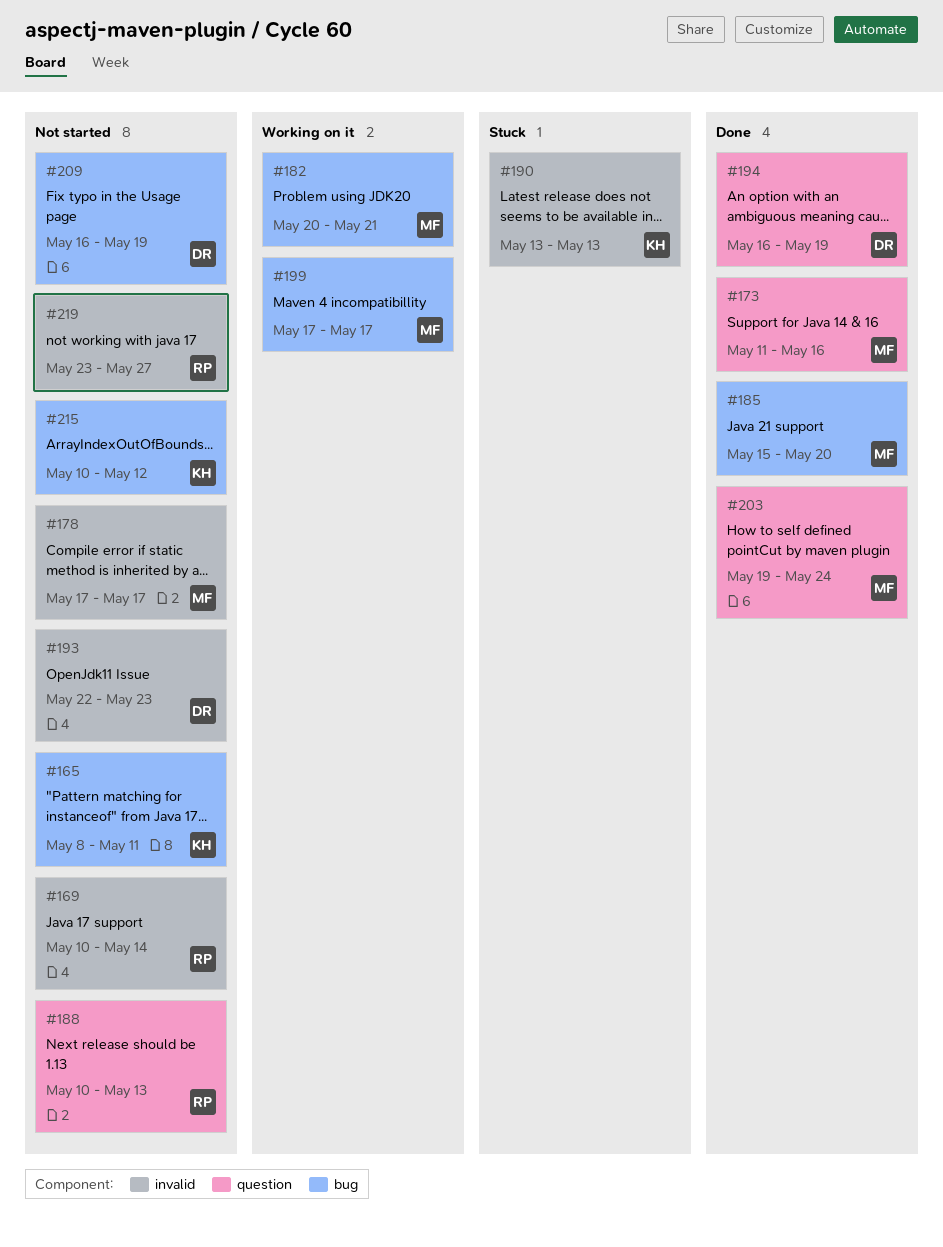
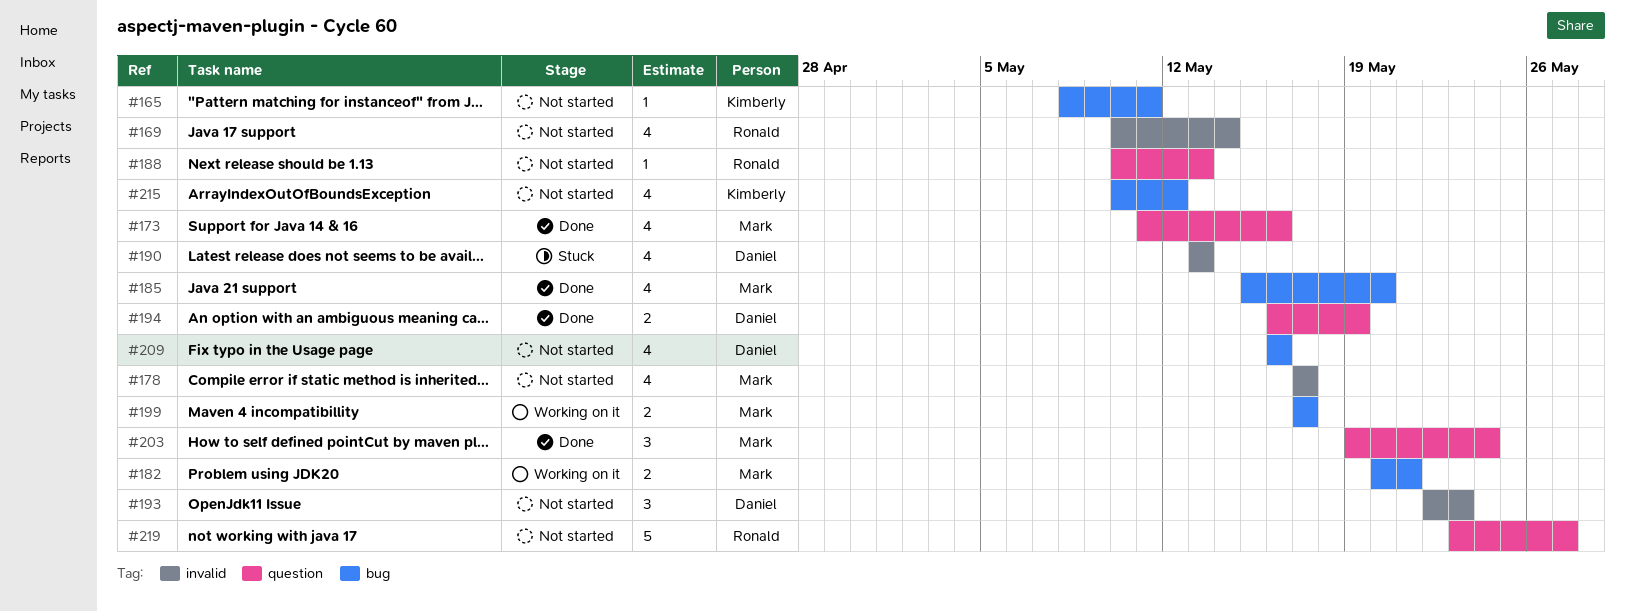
#190, owner: Kimberly -> Daniel
#209, due: May 19 -> May 16
#219, label: invalid -> question

